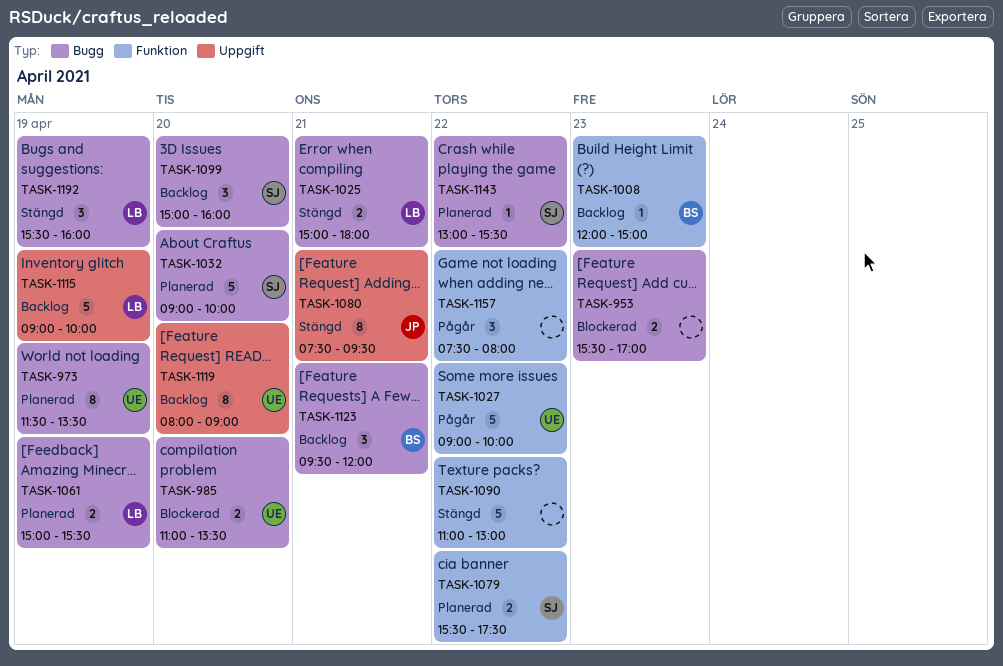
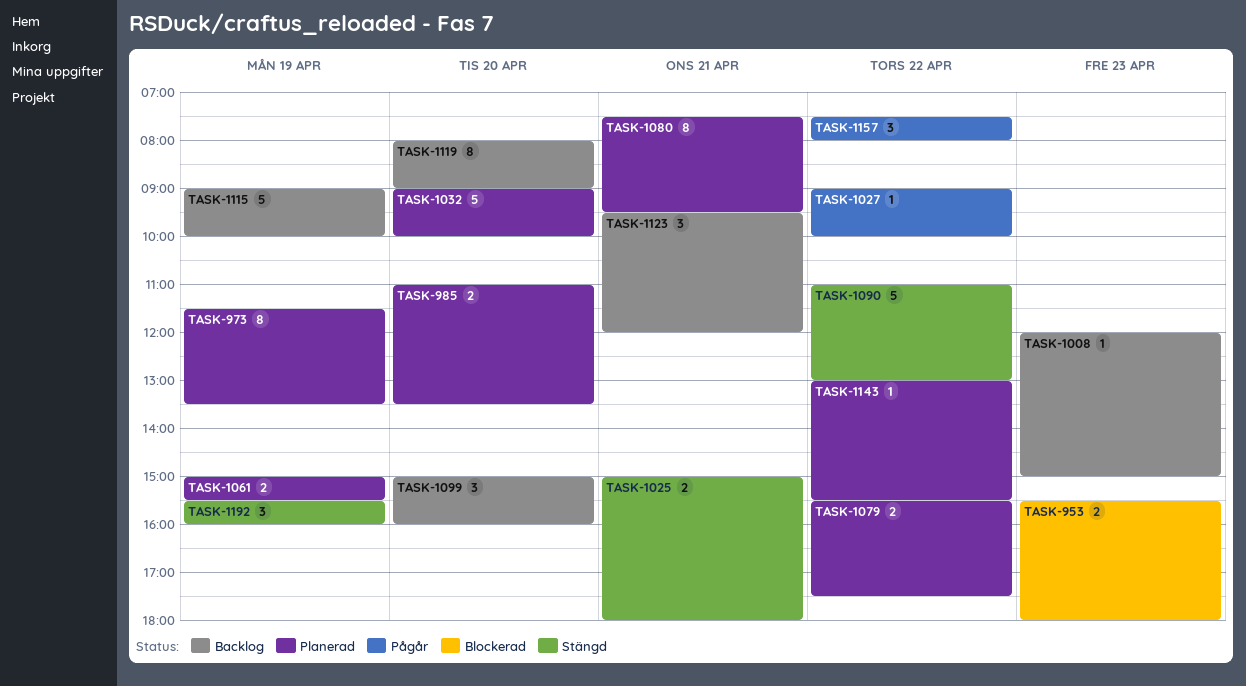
TASK-953, ends: 17:00 -> 18:00
TASK-985, status: Blockerad -> Planerad
TASK-1027, estimate: 5 -> 1
TASK-1080, status: Stängd -> Planerad

